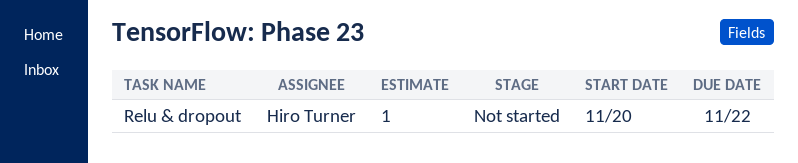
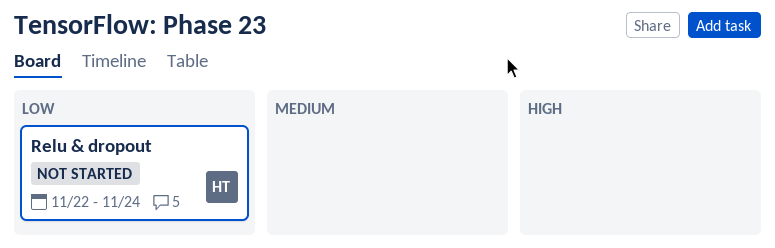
Relu & dropout, start: Nov 20 -> Nov 22
Relu & dropout, due: Nov 22 -> Nov 24

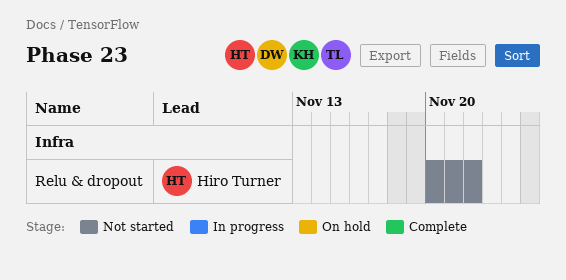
Relu & dropout, start: Nov 22 -> Nov 20
Relu & dropout, due: Nov 24 -> Nov 22

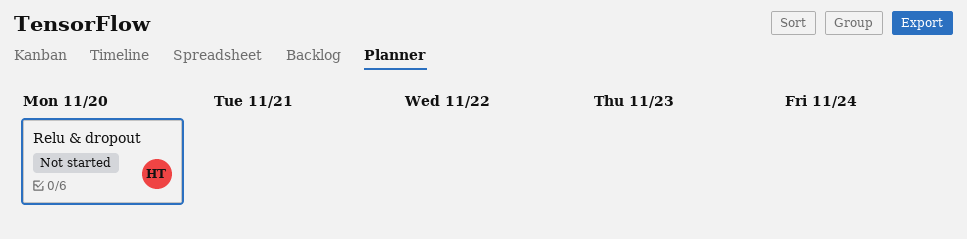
Relu & dropout, due: Nov 22 -> Nov 20

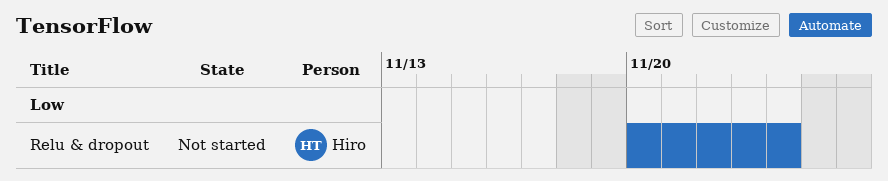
Relu & dropout, due: Nov 20 -> Nov 24

